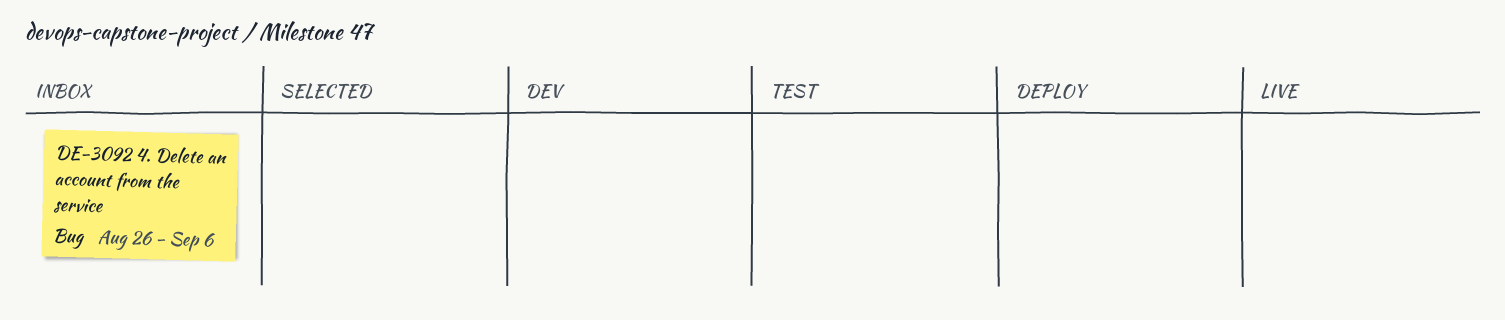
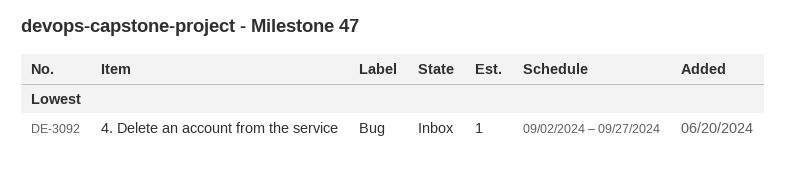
DE-3092, start: Aug 26 -> Sep 2
DE-3092, due: Sep 6 -> Sep 27

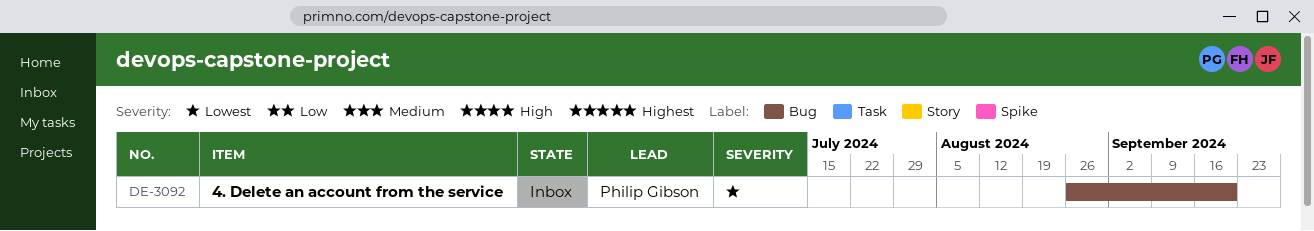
DE-3092, start: Sep 2 -> Aug 26
DE-3092, due: Sep 27 -> Sep 20

